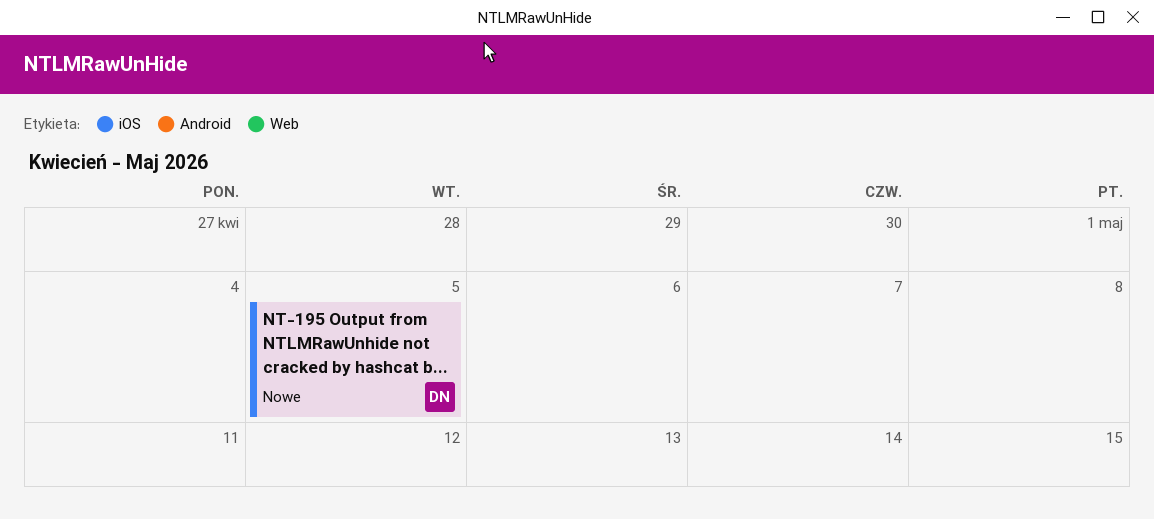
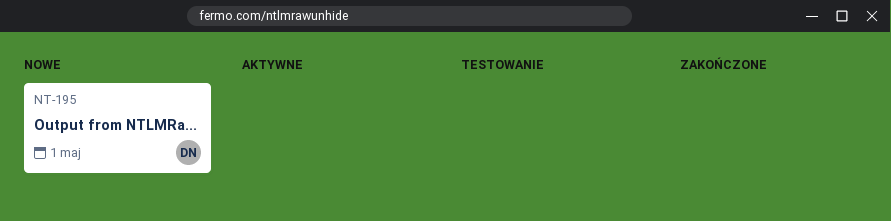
NT-195, due: May 5 -> May 1

